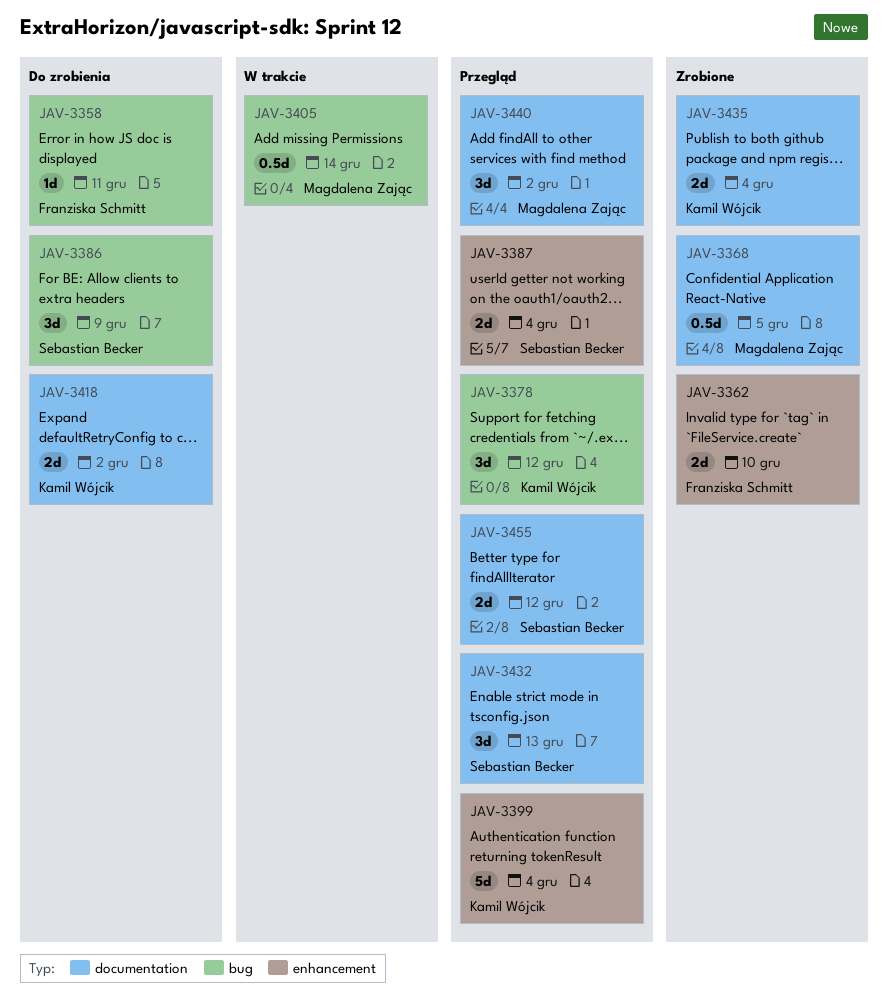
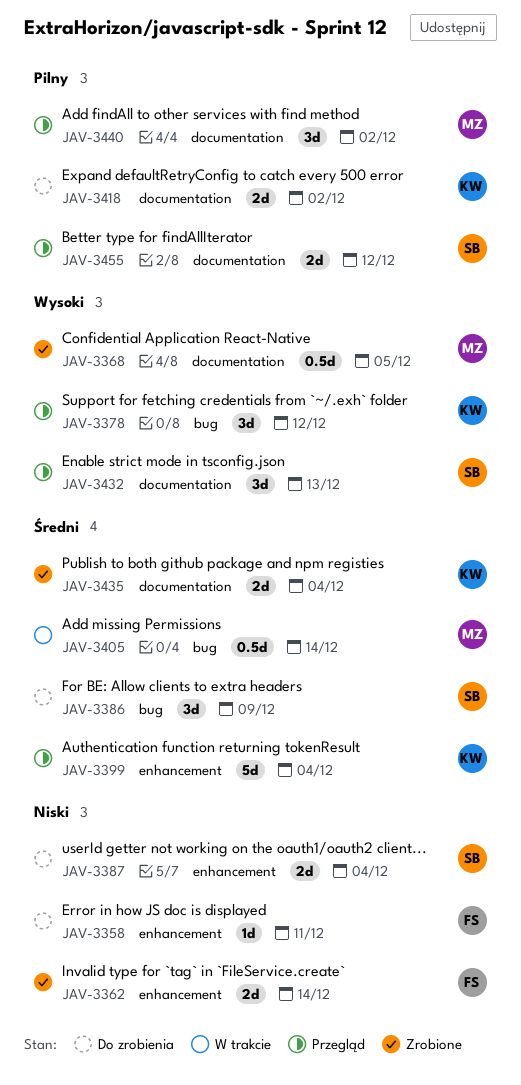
JAV-3358, label: bug -> enhancement
JAV-3362, due: Dec 10 -> Dec 14
JAV-3387, status: Przegląd -> Do zrobienia

